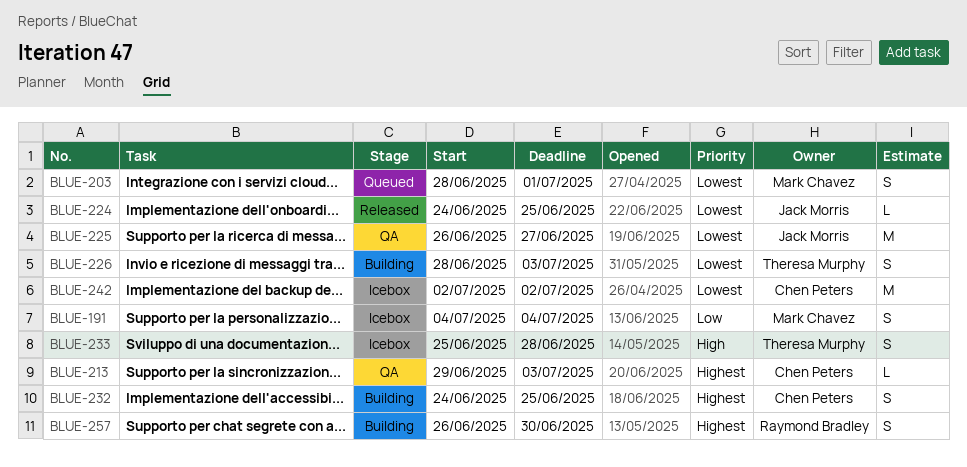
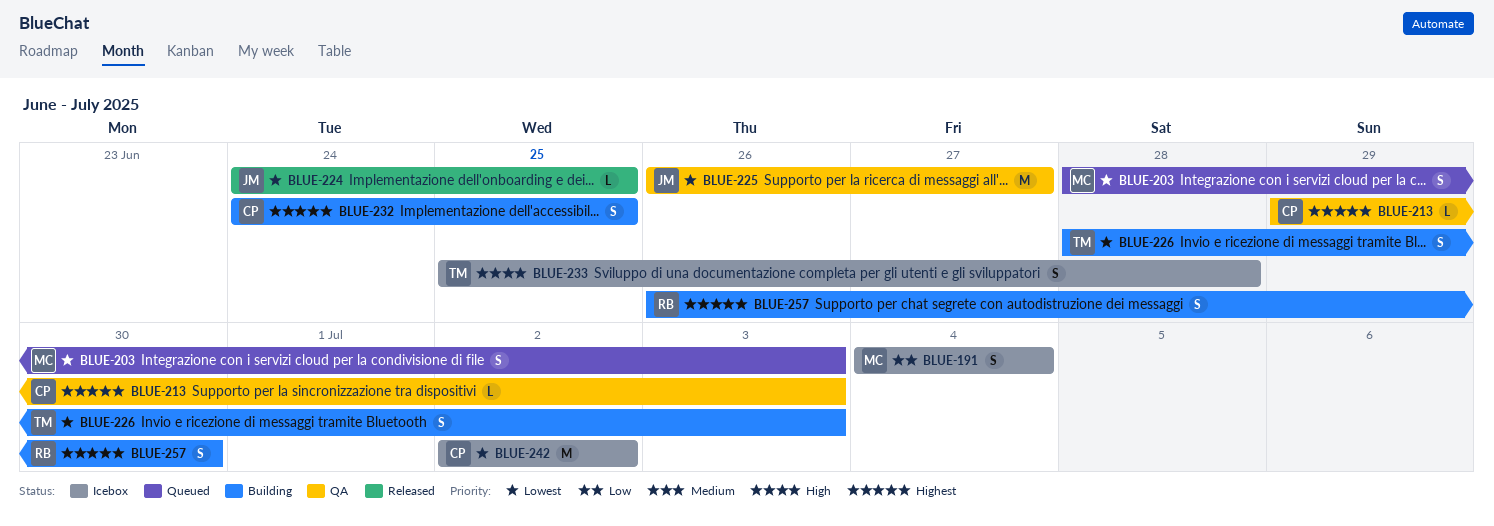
BLUE-203, due: Jul 1 -> Jul 3

